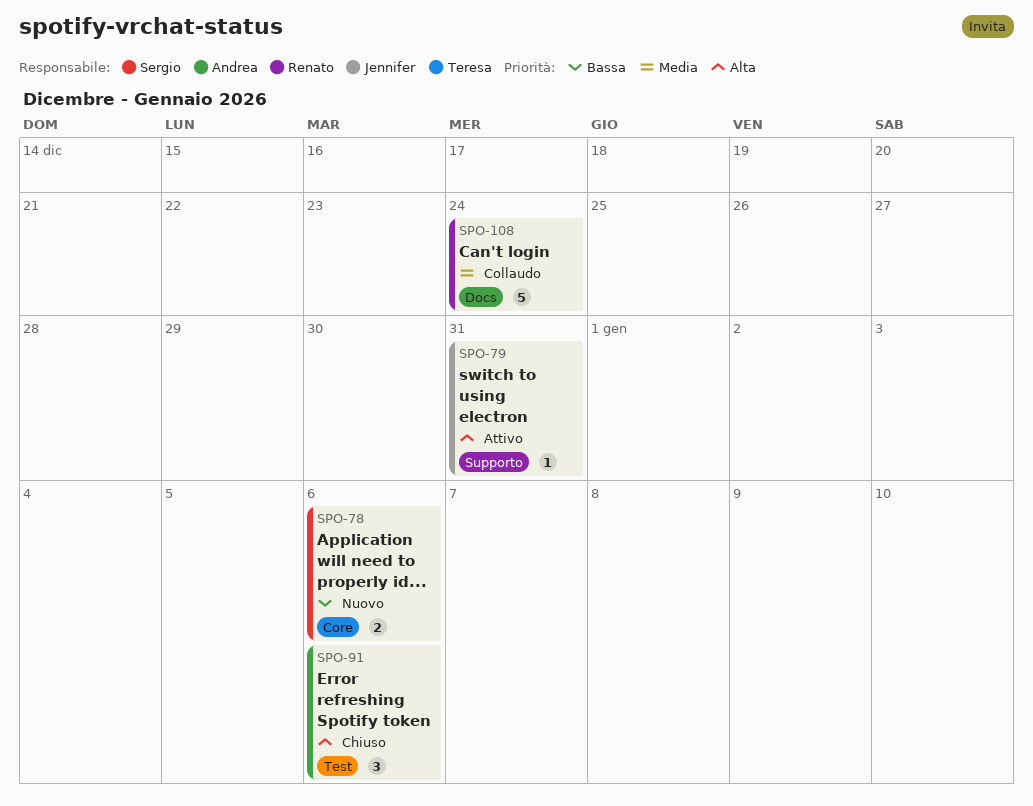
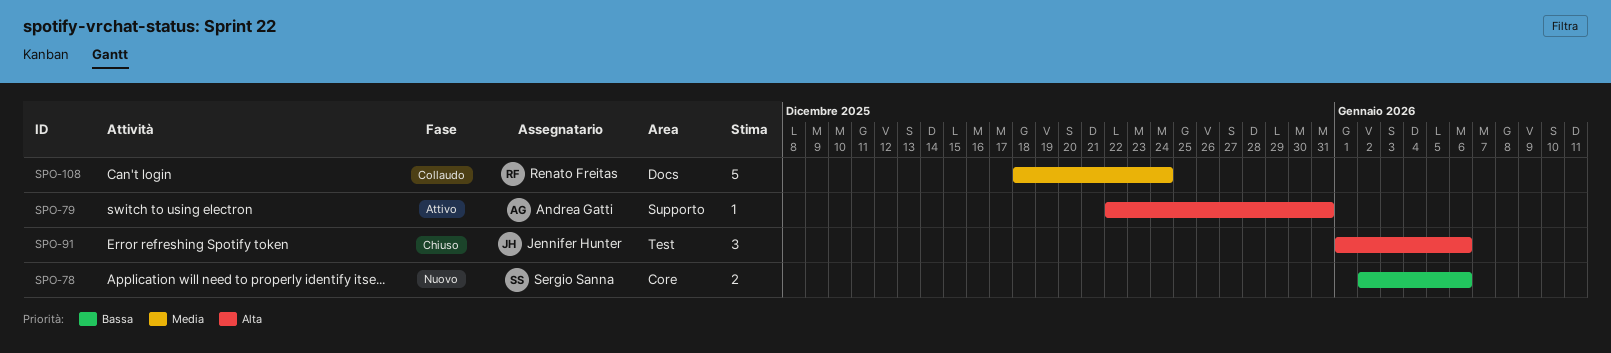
SPO-79, owner: Jennifer Hunter -> Andrea Gatti
SPO-91, owner: Andrea Gatti -> Jennifer Hunter

